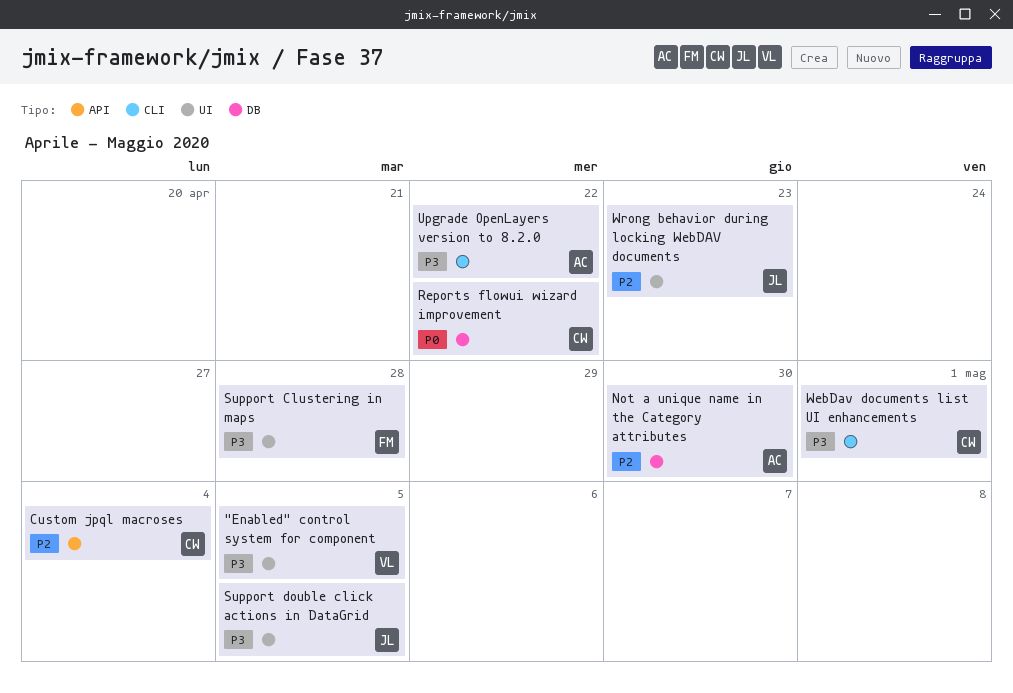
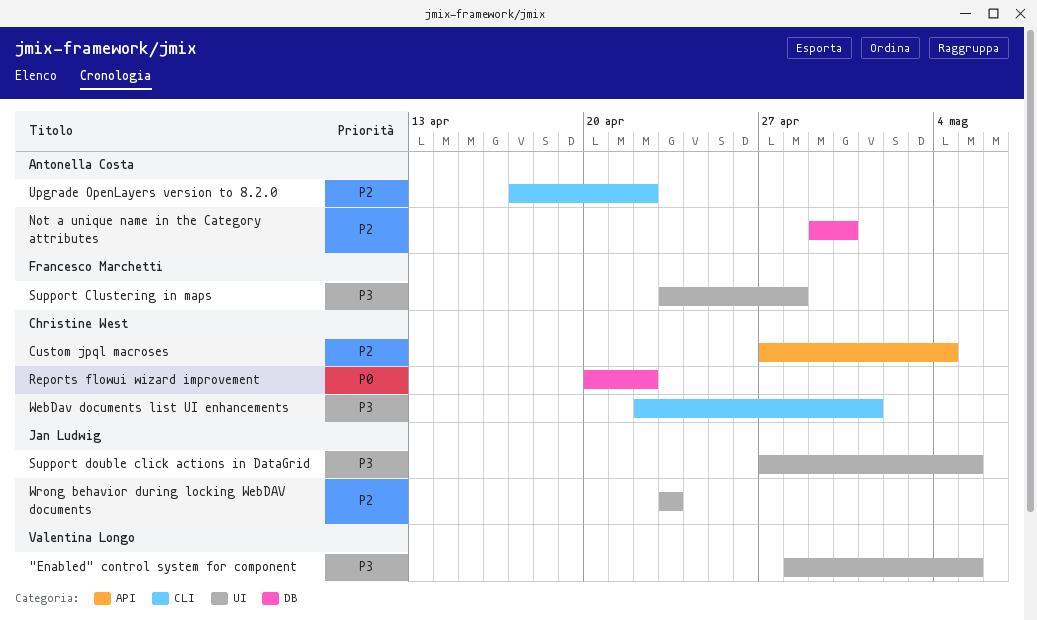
Upgrade OpenLayers version to 8.2.0, priority: P3 -> P2

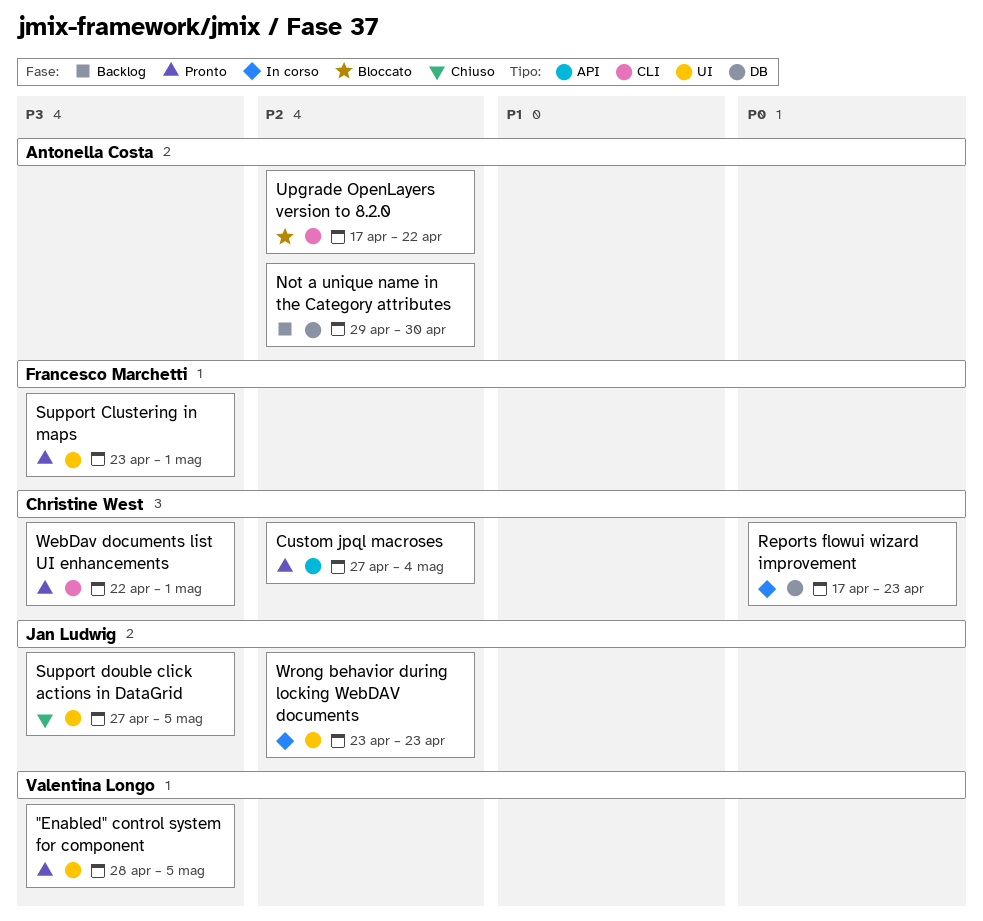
Reports flowui wizard improvement, start: Apr 20 -> Apr 17
Reports flowui wizard improvement, due: Apr 22 -> Apr 23
Support Clustering in maps, due: Apr 28 -> May 1

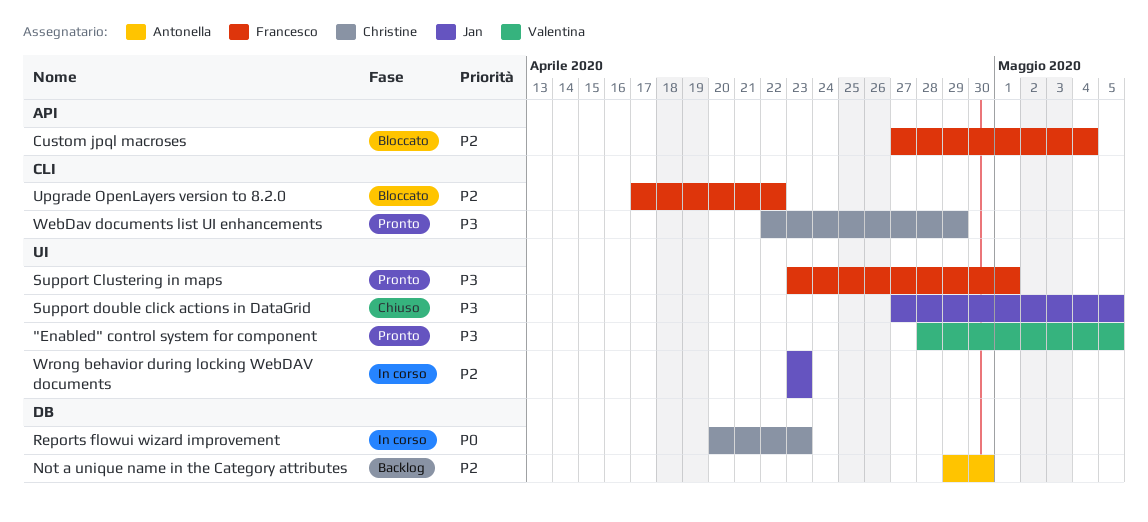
Custom jpql macroses, status: Pronto -> Bloccato
Custom jpql macroses, owner: Christine West -> Francesco Marchetti
Reports flowui wizard improvement, start: Apr 17 -> Apr 20
Upgrade OpenLayers version to 8.2.0, owner: Antonella Costa -> Francesco Marchetti
WebDav documents list UI enhancements, due: May 1 -> Apr 29

